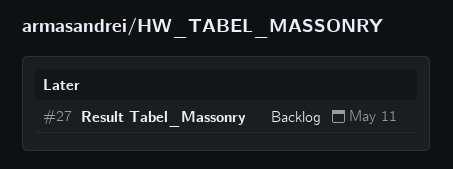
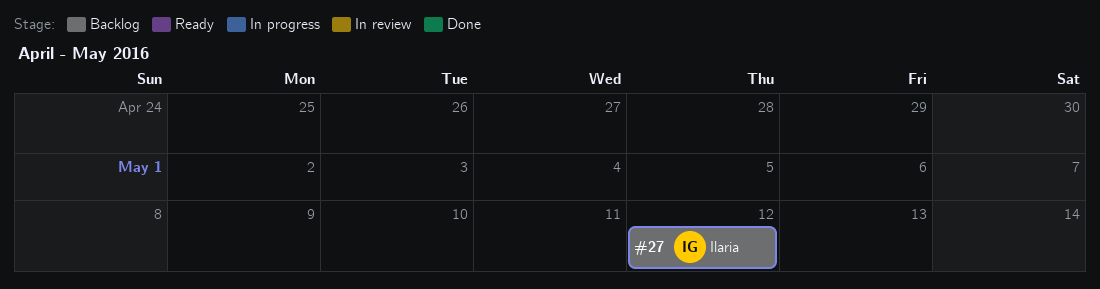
#27, due: May 11 -> May 12

